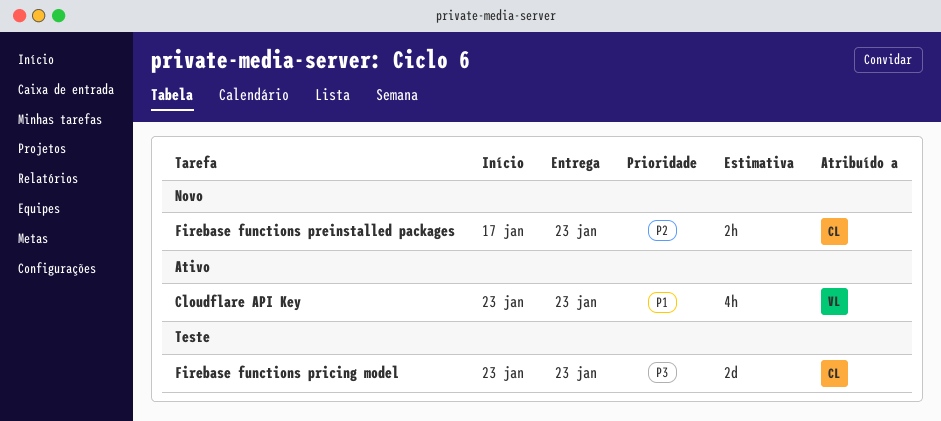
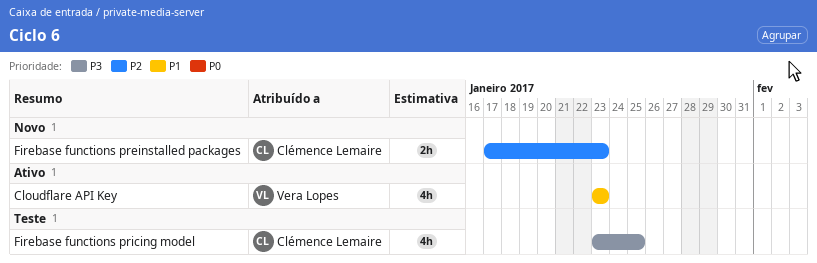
Firebase functions pricing model, estimate: 2d -> 4h
Firebase functions pricing model, due: Jan 23 -> Jan 25

